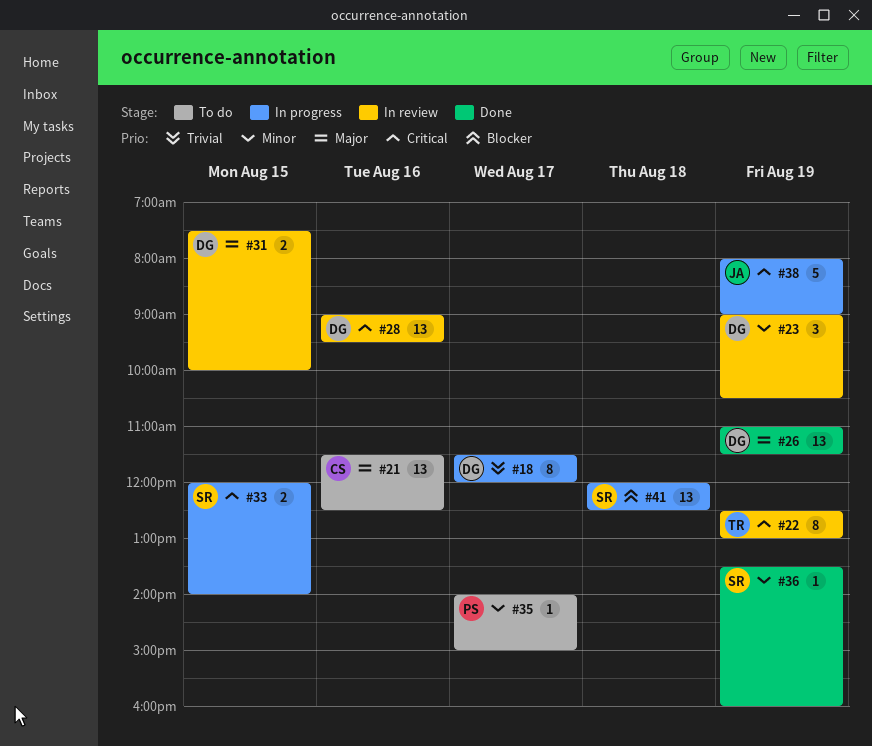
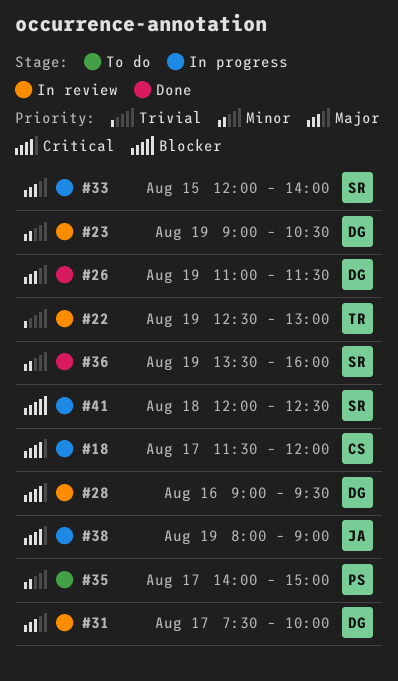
#18, owner: DG -> CS
#18, priority: Trivial -> Critical
#21: present -> none
#22, priority: Critical -> Trivial
#31, day: Aug 15 -> Aug 17
#33, priority: Critical -> Major

